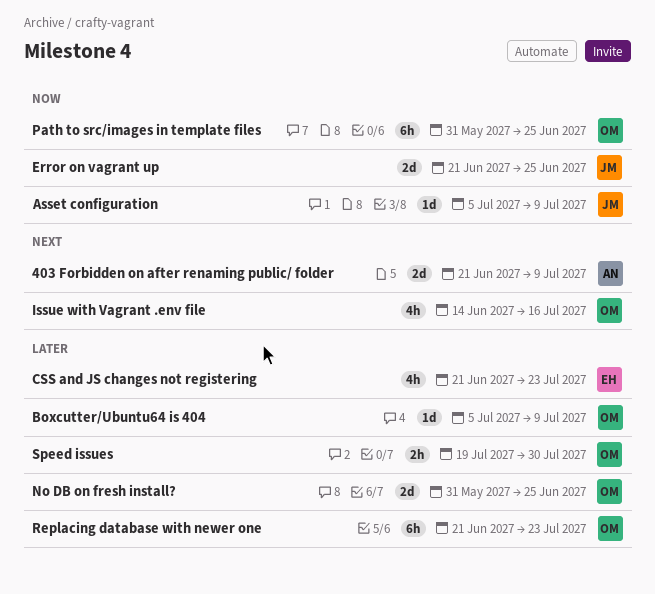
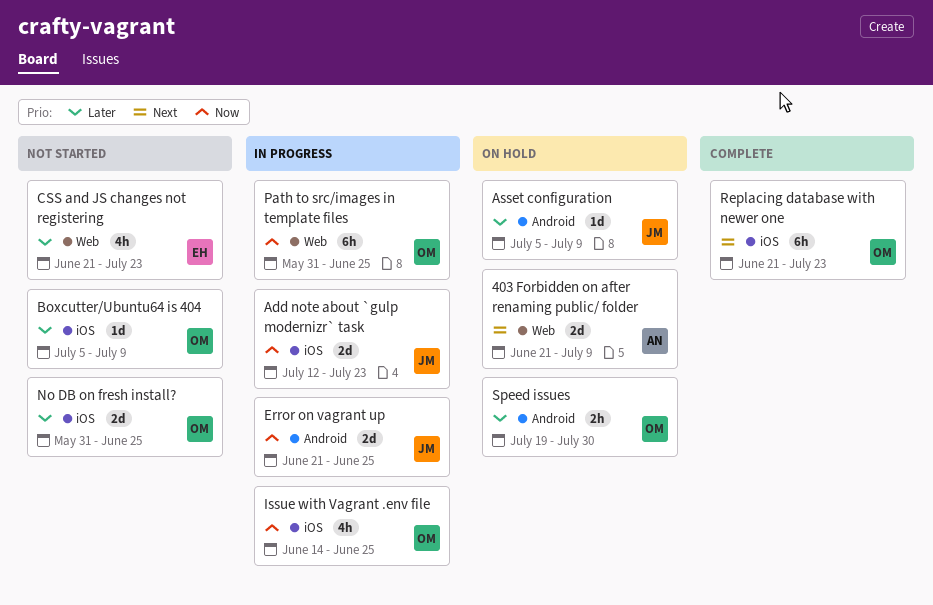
Add note about `gulp modernizr` task: none -> present
Asset configuration, priority: Now -> Later
Issue with Vagrant .env file, priority: Next -> Now
Issue with Vagrant .env file, due: Jul 16 -> Jun 25
Replacing database with newer one, priority: Later -> Next

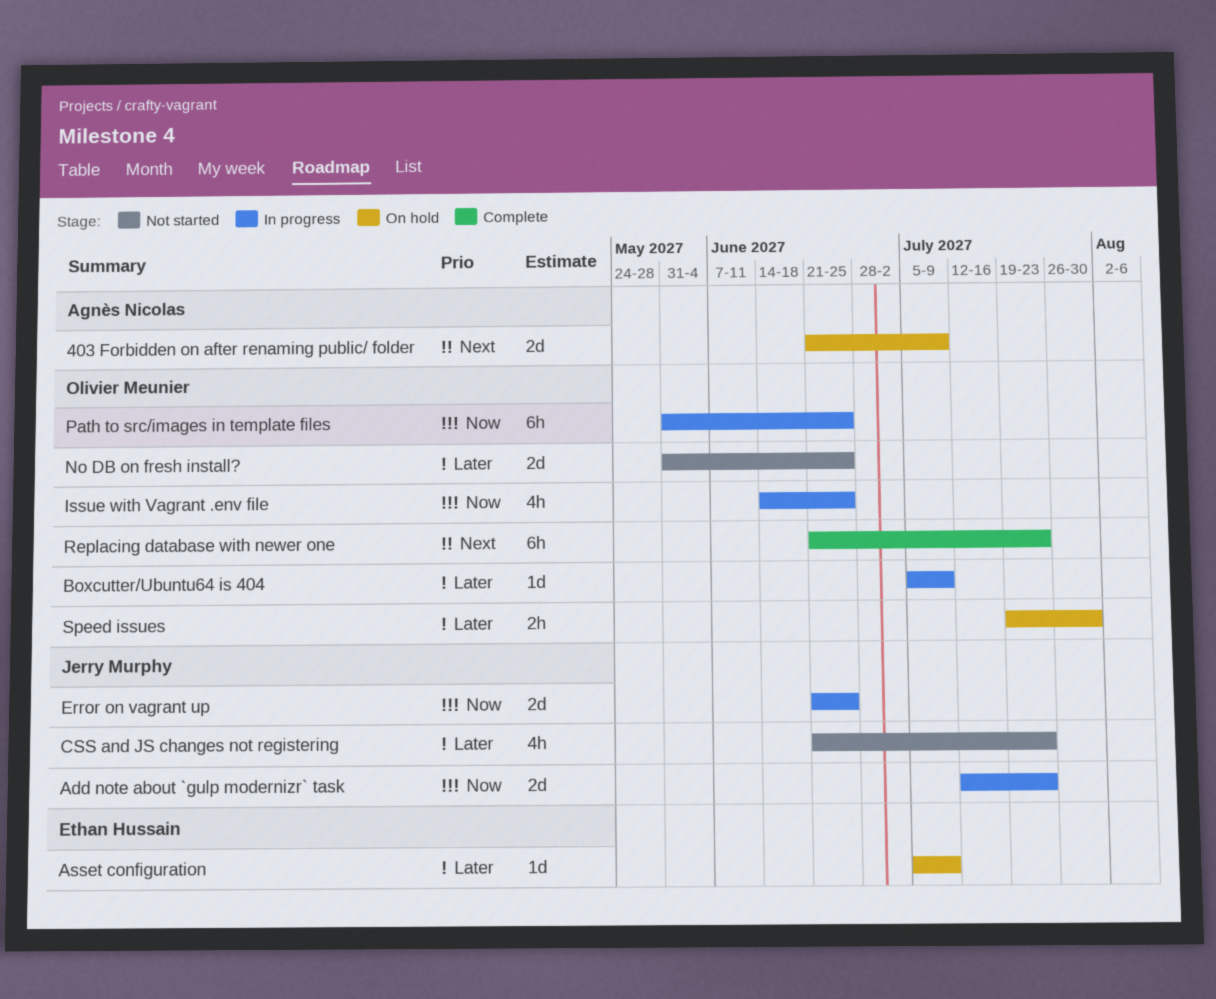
Asset configuration, owner: Jerry Murphy -> Ethan Hussain
Boxcutter/Ubuntu64 is 404, status: Not started -> In progress
CSS and JS changes not registering, owner: Ethan Hussain -> Jerry Murphy

